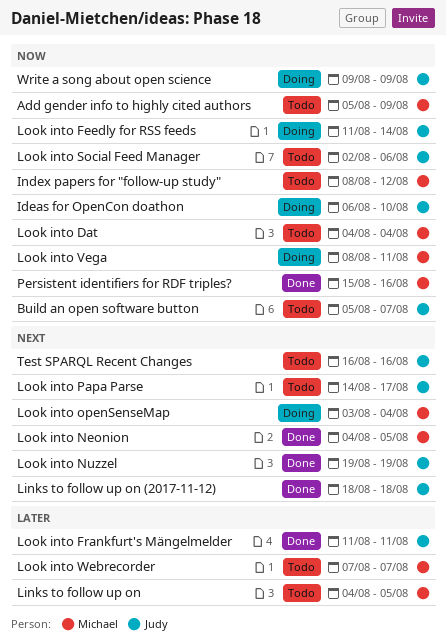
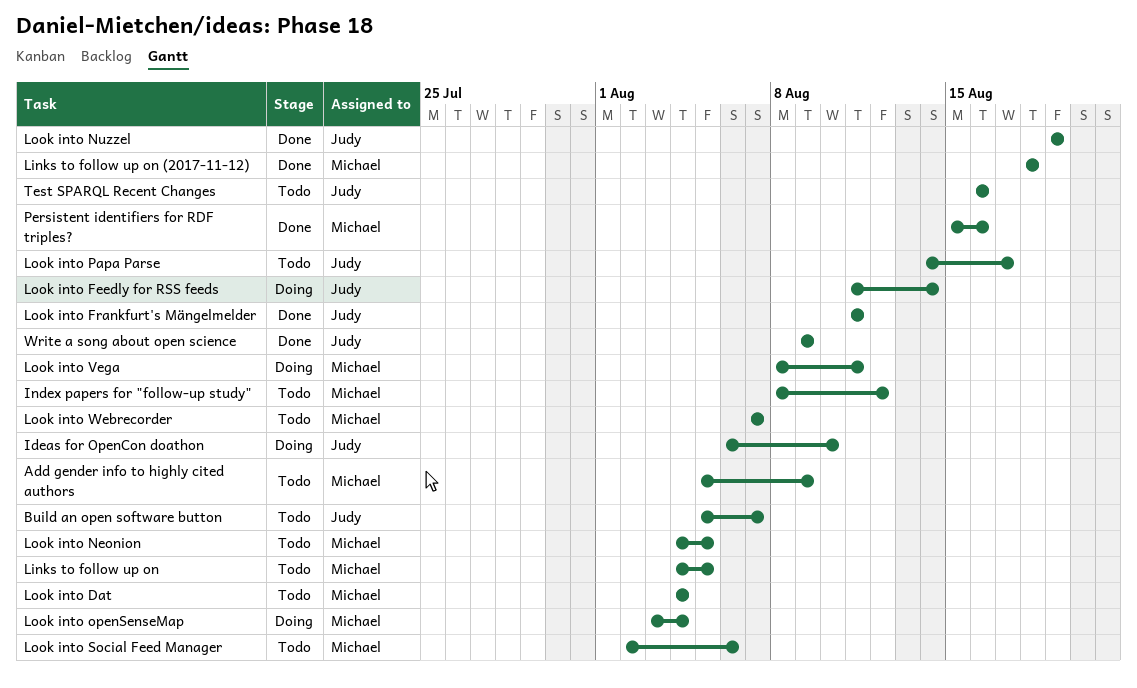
Links to follow up on (2017-11-12), owner: Judy -> Michael
Look into Neonion, status: Done -> Todo
Look into Social Feed Manager, owner: Judy -> Michael
Write a song about open science, status: Doing -> Done

